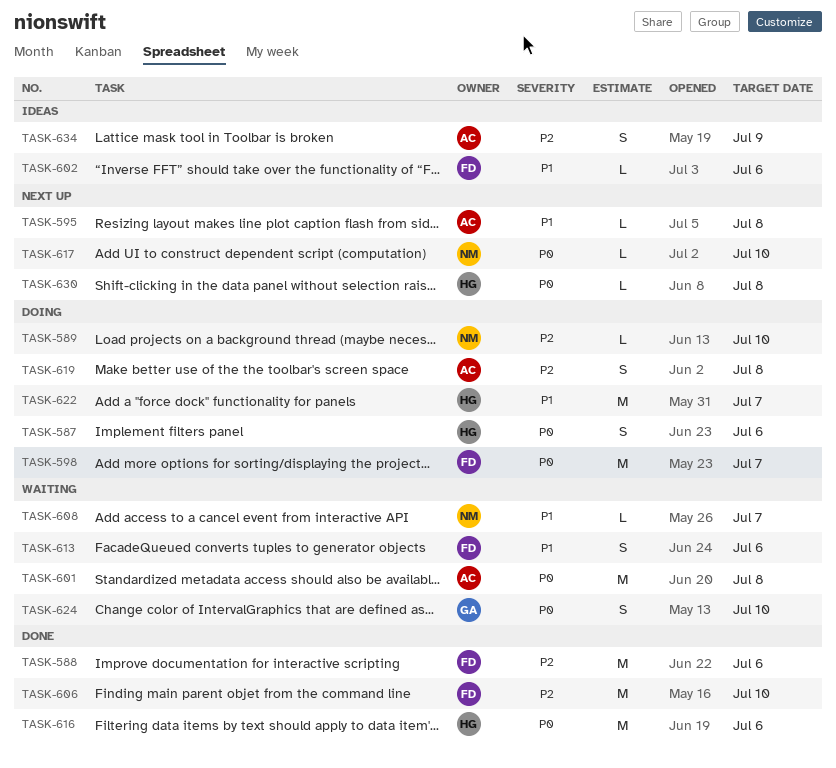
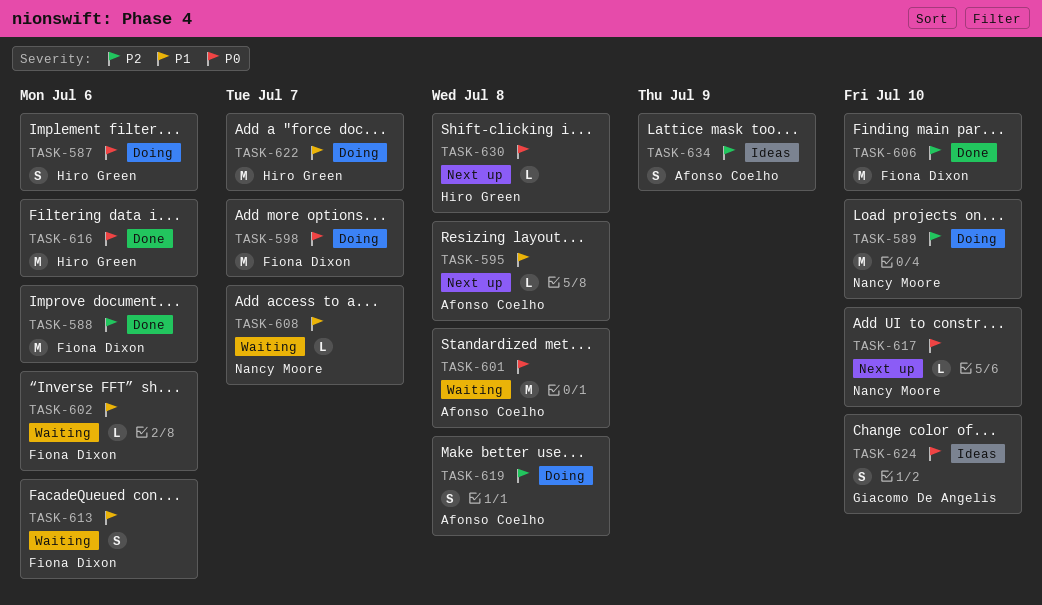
TASK-589, estimate: L -> M
TASK-602, status: Ideas -> Waiting
TASK-624, status: Waiting -> Ideas

